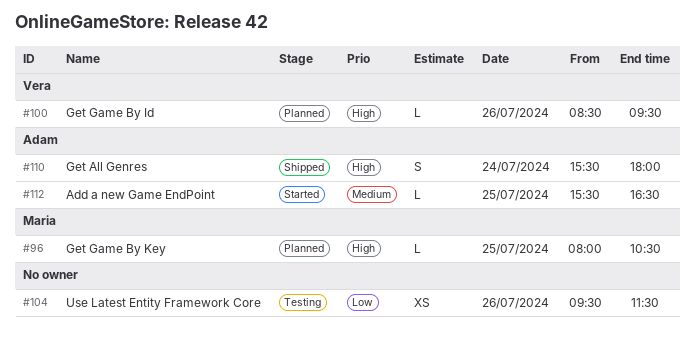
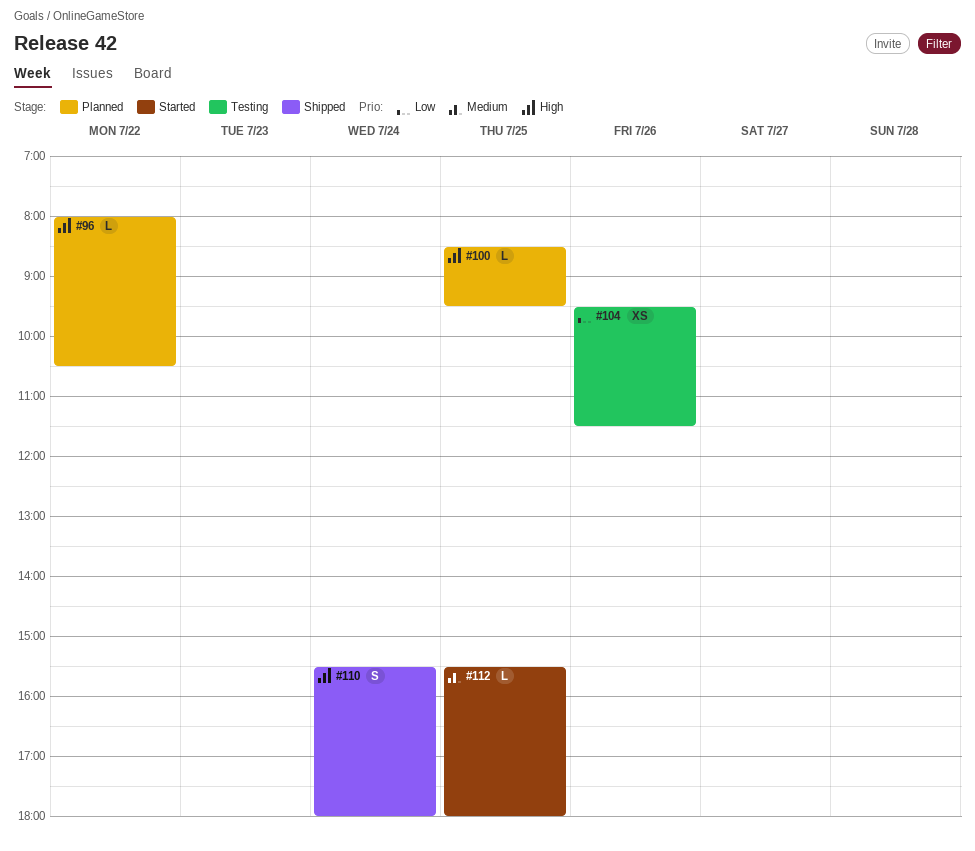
#96, day: Jul 25 -> Jul 22
#100, day: Jul 26 -> Jul 25
#112, ends: 16:30 -> 18:00

